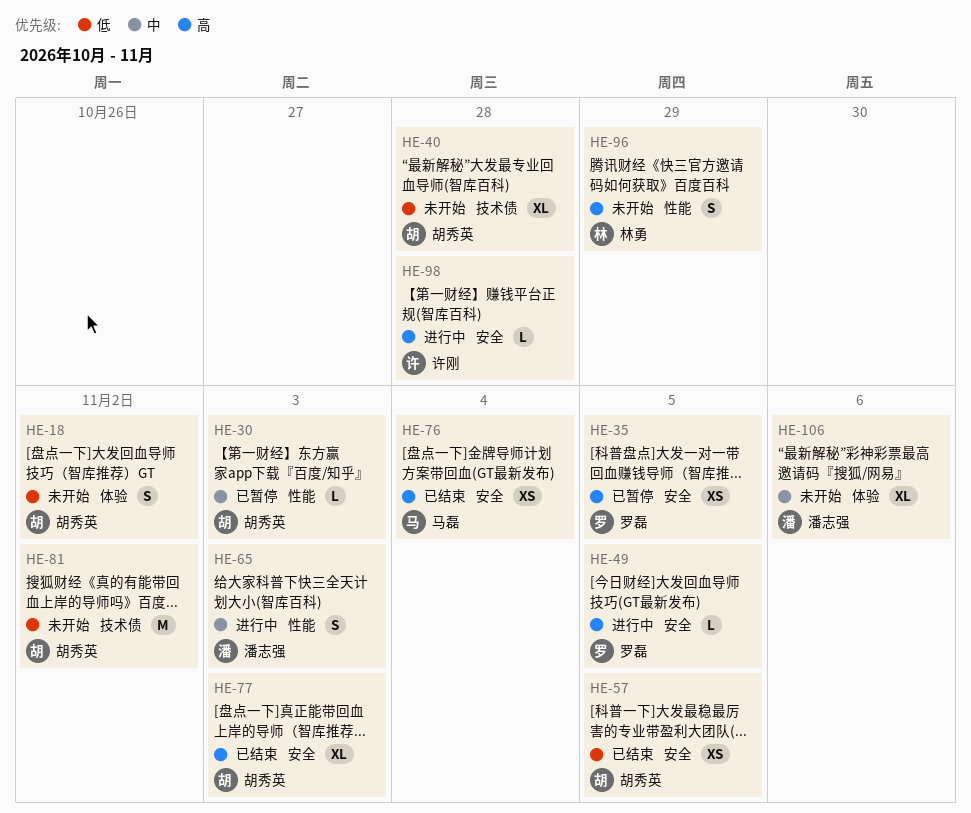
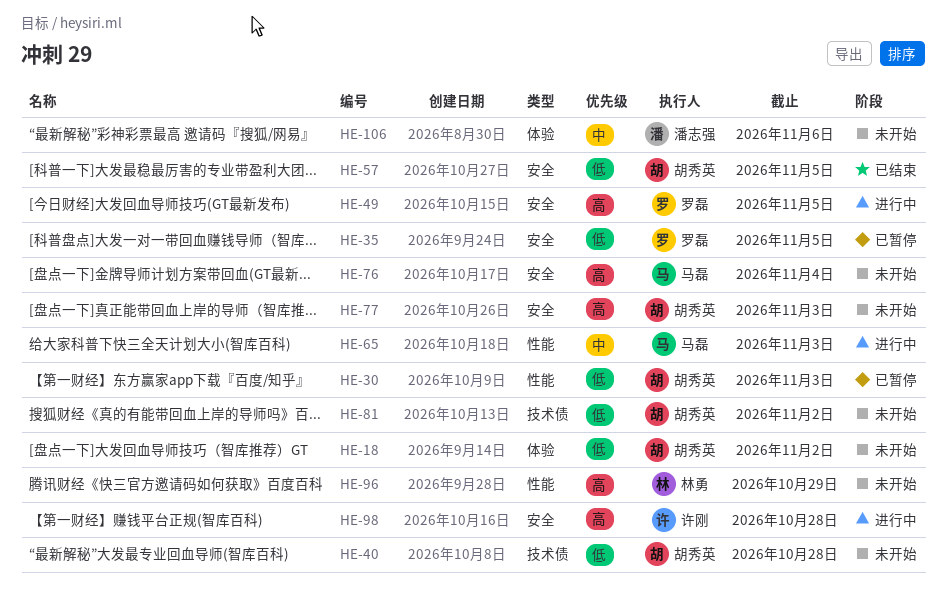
HE-30, priority: 中 -> 低
HE-35, priority: 高 -> 低
HE-65, owner: 潘志强 -> 马磊
HE-76, status: 已结束 -> 未开始
HE-77, status: 已结束 -> 未开始

